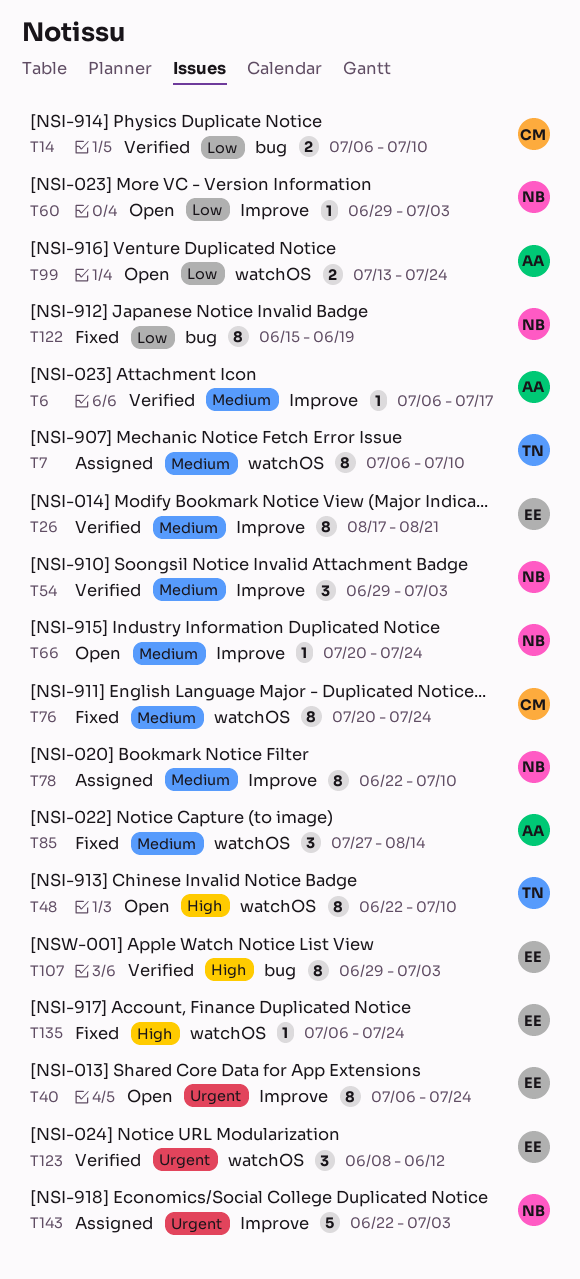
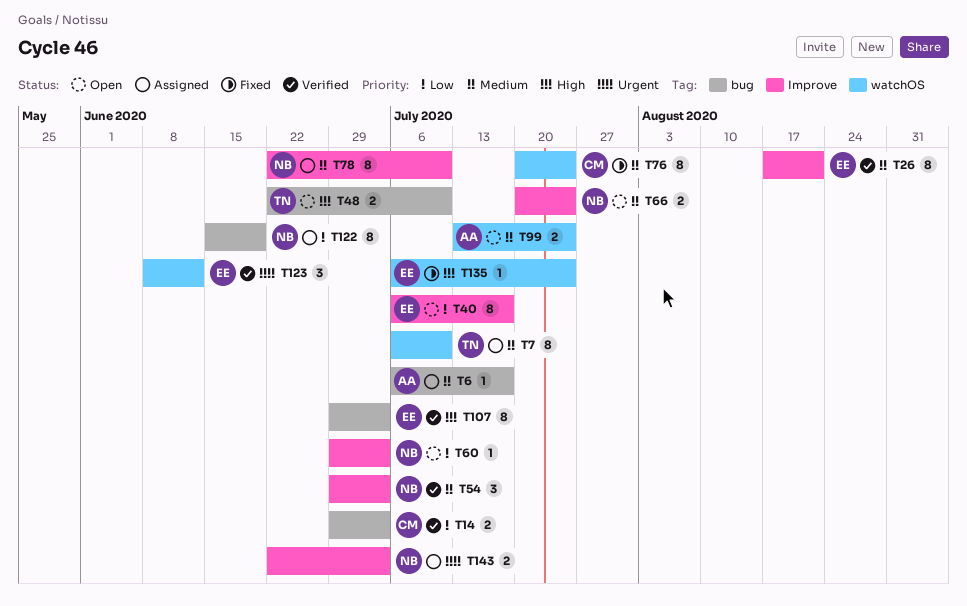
T6, status: Verified -> Assigned
T6, label: Improve -> bug
T14, start: Jul 6 -> Jun 29
T14, due: Jul 10 -> Jul 3
T40, priority: Urgent -> Low
T40, due: Jul 24 -> Jul 17
T48, label: watchOS -> bug
T48, estimate: 8 -> 2
T66, estimate: 1 -> 2
T85: present -> none
T99, priority: Low -> Medium
T122, status: Fixed -> Assigned
T143, estimate: 5 -> 2

